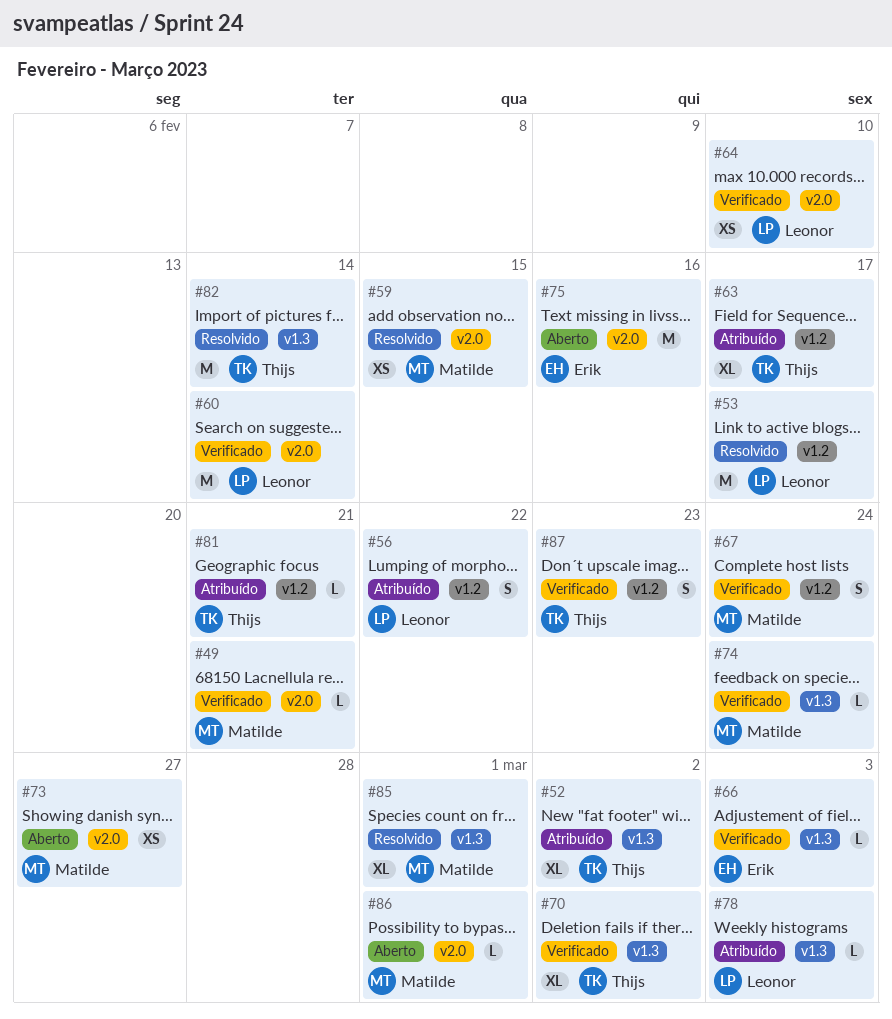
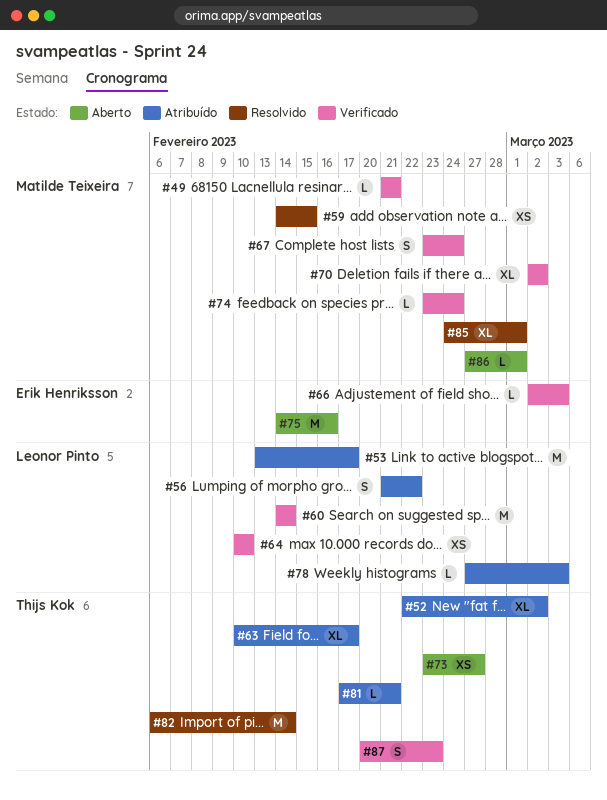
#53, status: Resolvido -> Atribuído
#70, owner: Thijs Kok -> Matilde Teixeira
#73, owner: Matilde Teixeira -> Thijs Kok

